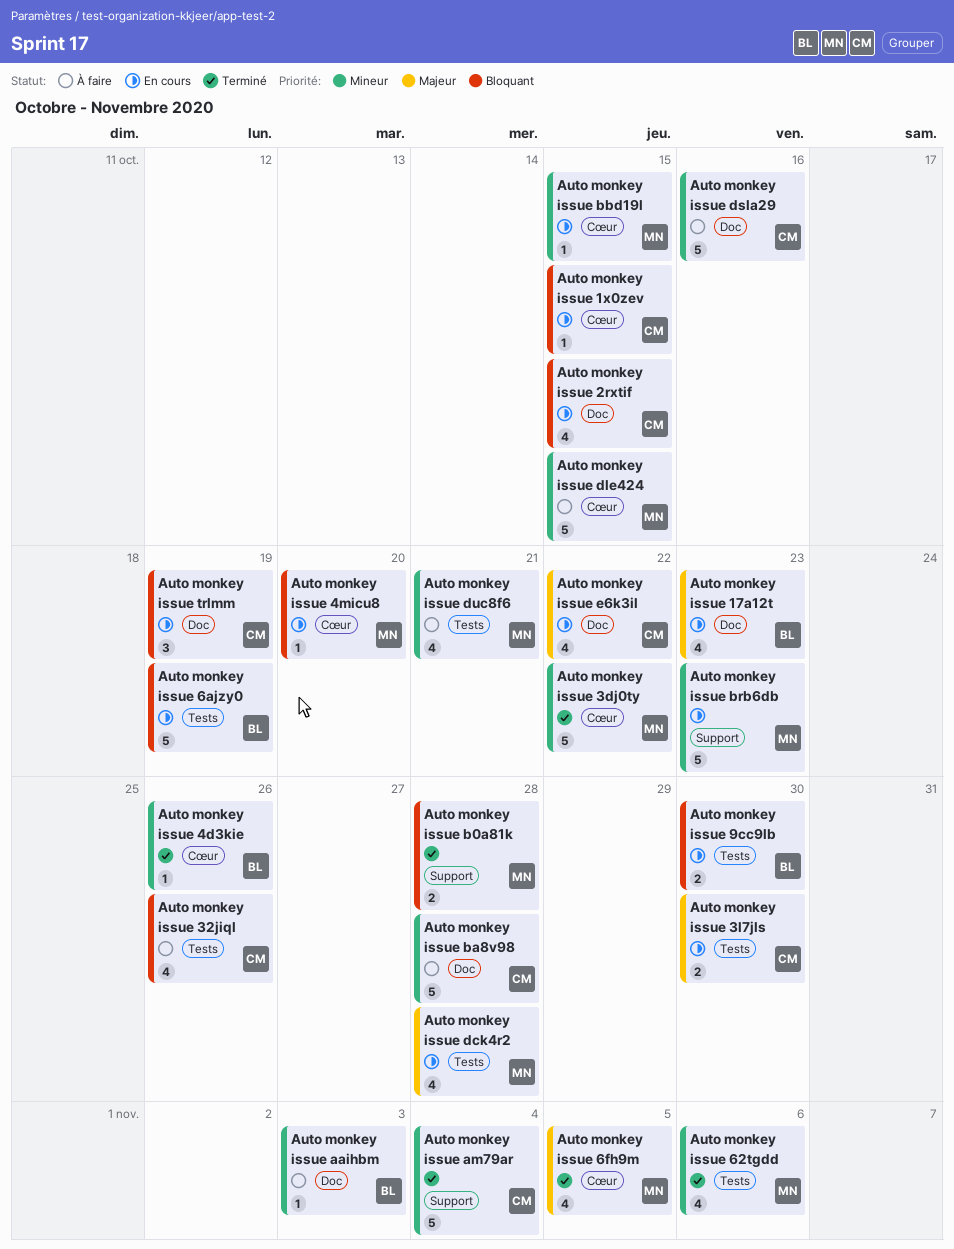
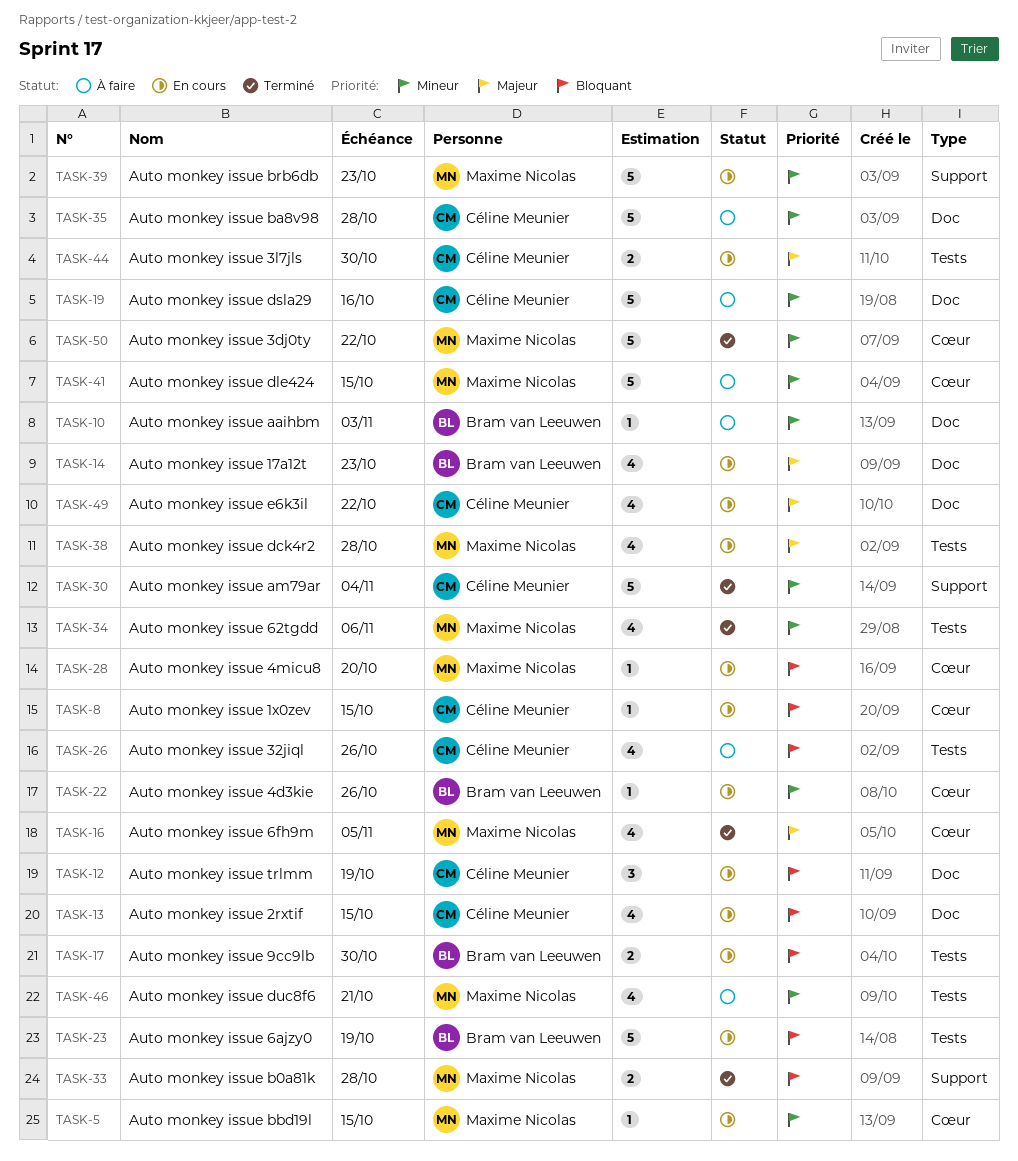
Auto monkey issue 4d3kie, status: Terminé -> En cours

